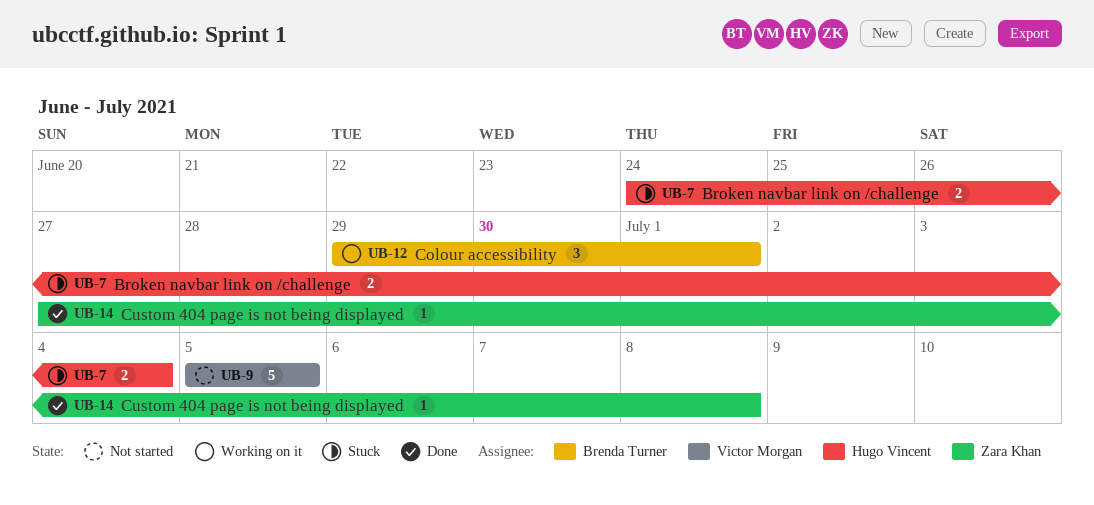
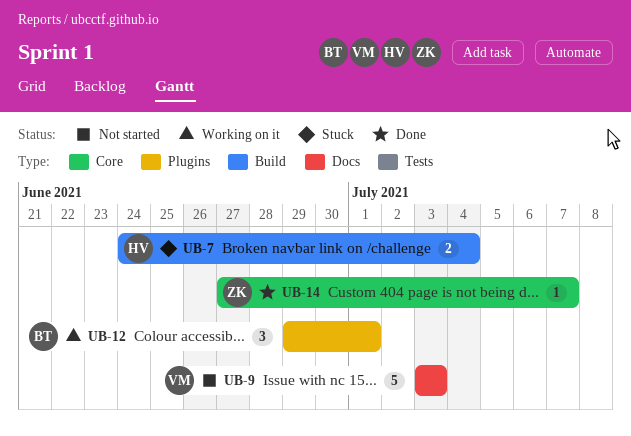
UB-9, start: Jul 5 -> Jul 3
UB-9, due: Jul 5 -> Jul 3
UB-14, due: Jul 8 -> Jul 7

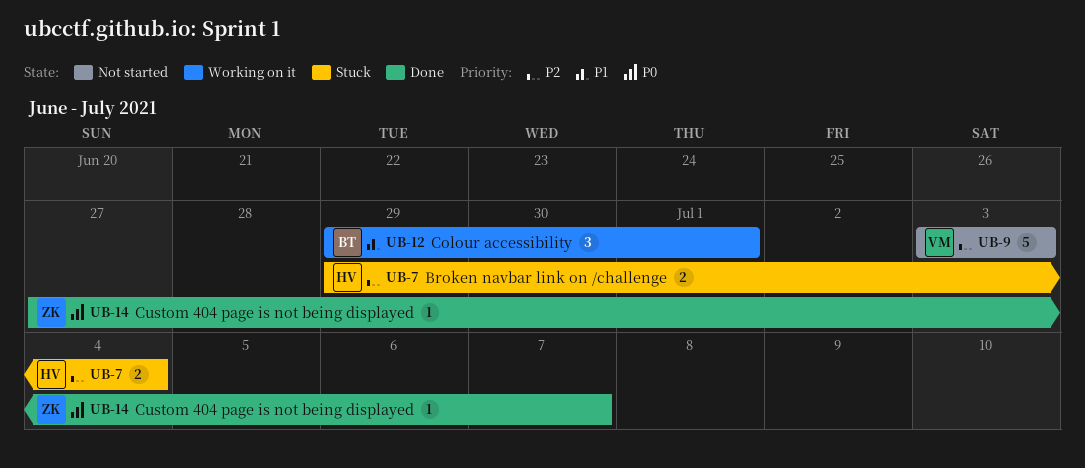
UB-7, start: Jun 24 -> Jun 29

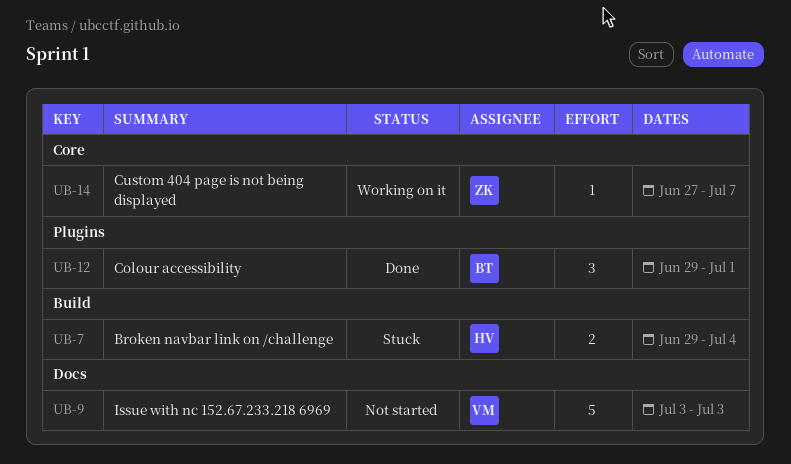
UB-12, status: Working on it -> Done
UB-14, status: Done -> Working on it

